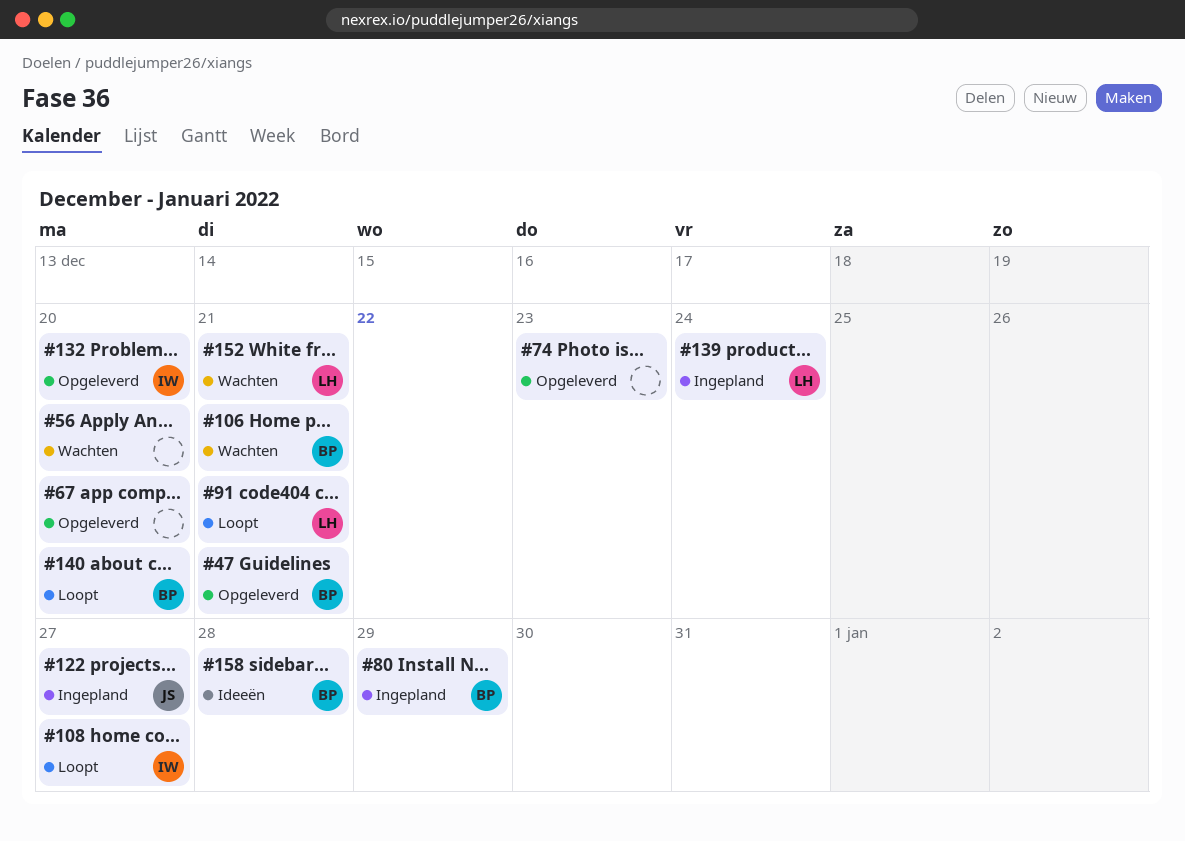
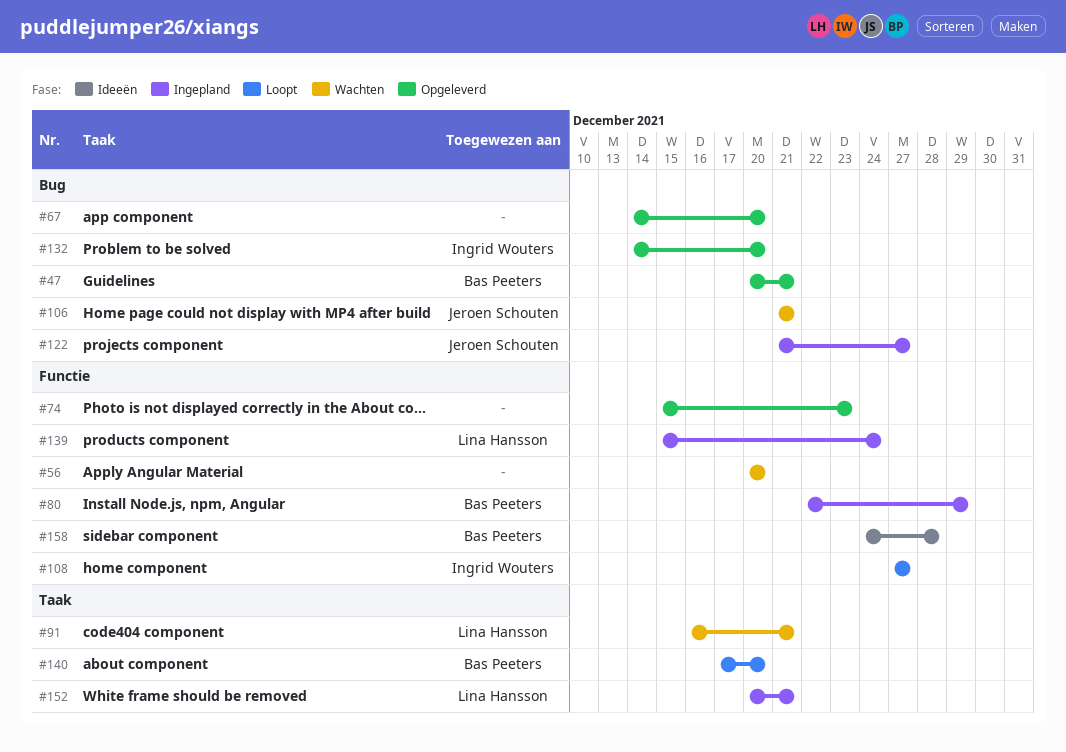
#91, status: Loopt -> Wachten
#106, owner: Bas Peeters -> Jeroen Schouten
#152, status: Wachten -> Ingepland

